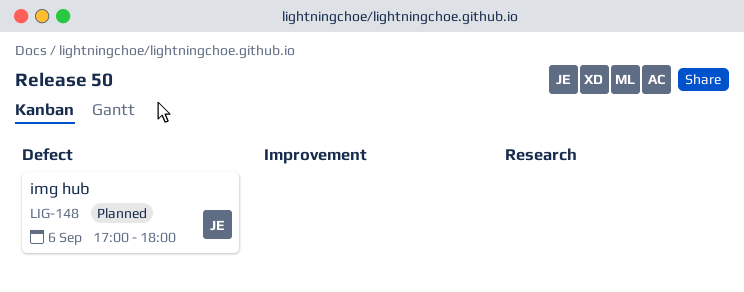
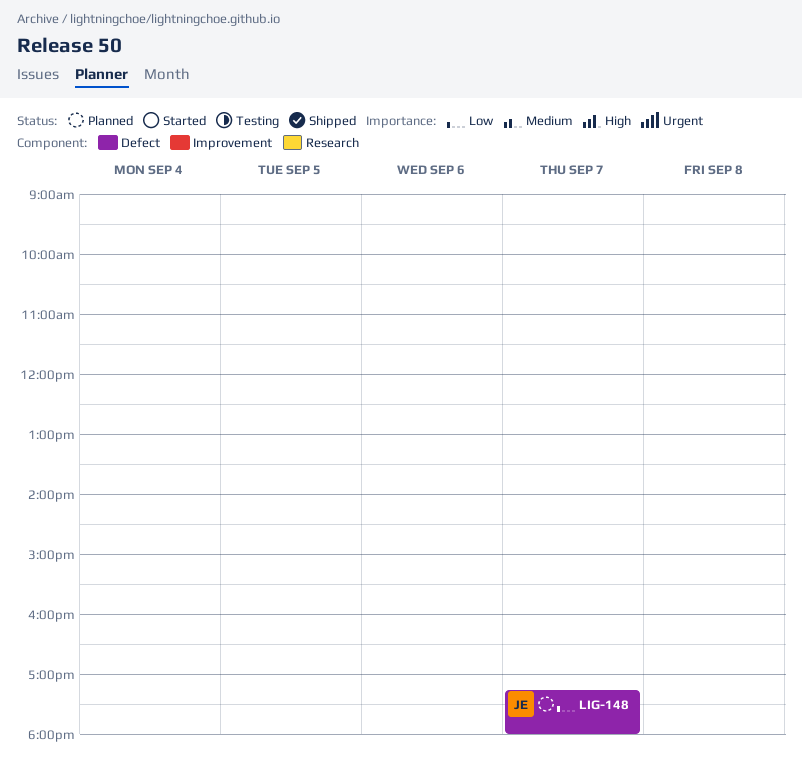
LIG-148, day: Sep 6 -> Sep 7
LIG-148, begins: 17:00 -> 17:15

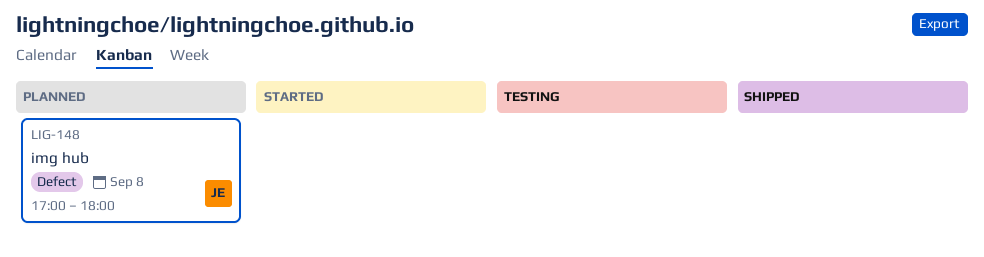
LIG-148, day: Sep 7 -> Sep 8
LIG-148, begins: 17:15 -> 17:00

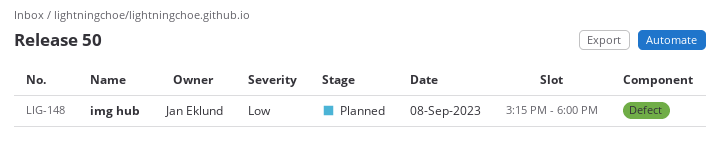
LIG-148, begins: 17:00 -> 15:15

